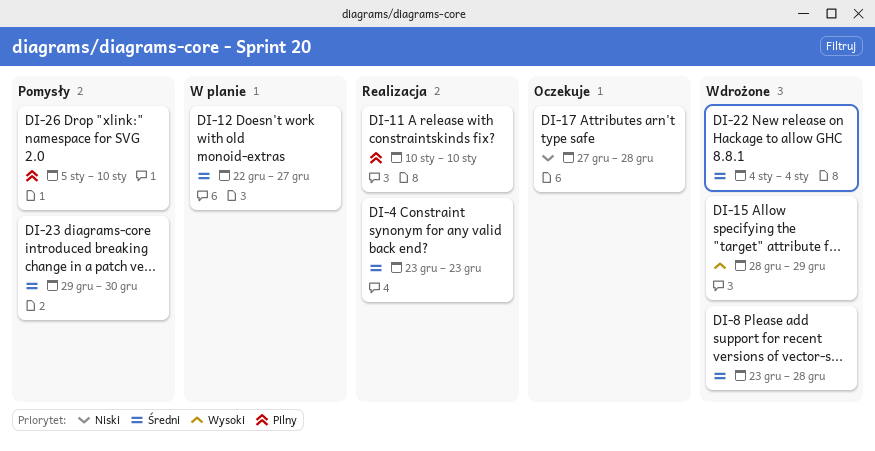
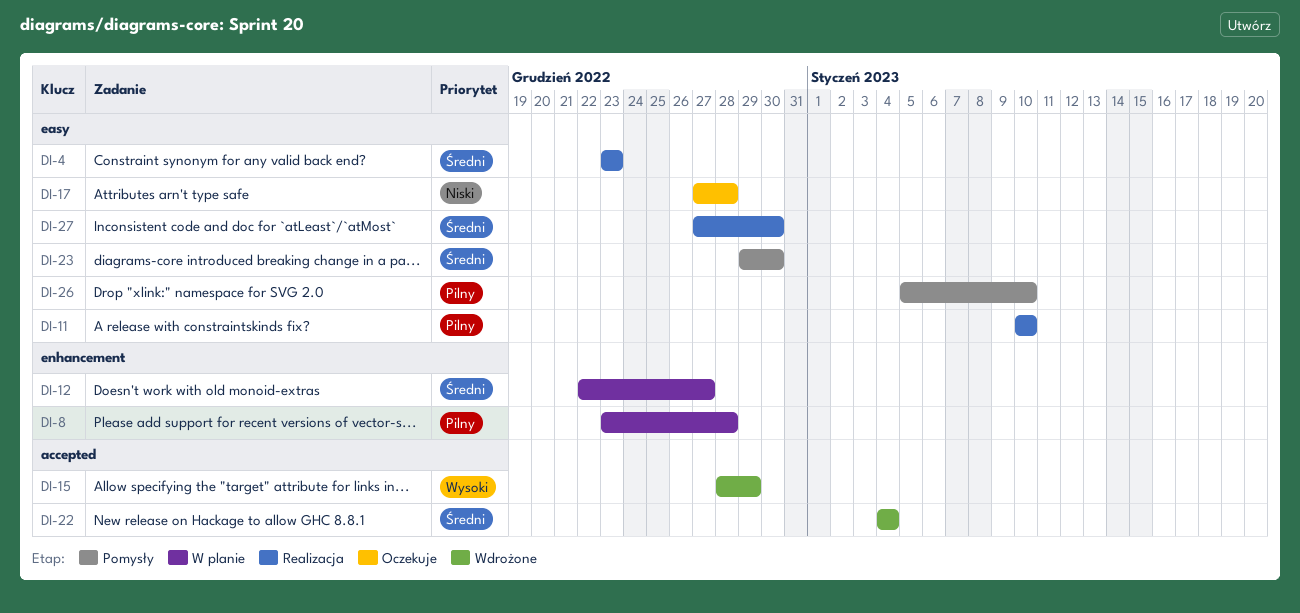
DI-8, status: Wdrożone -> W planie
DI-8, priority: Średni -> Pilny
DI-27: none -> present

